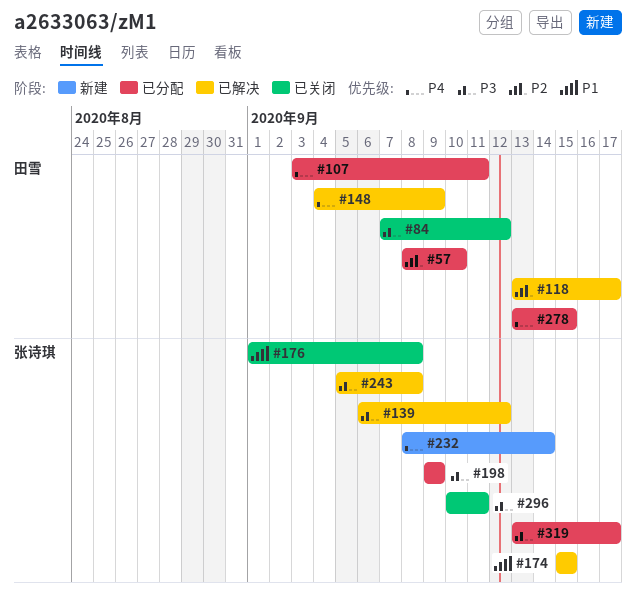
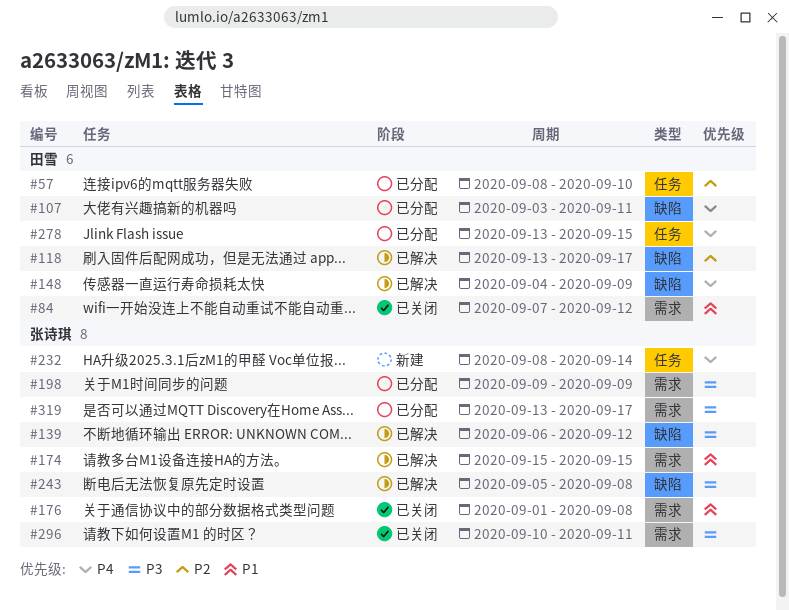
#84, priority: P3 -> P1

